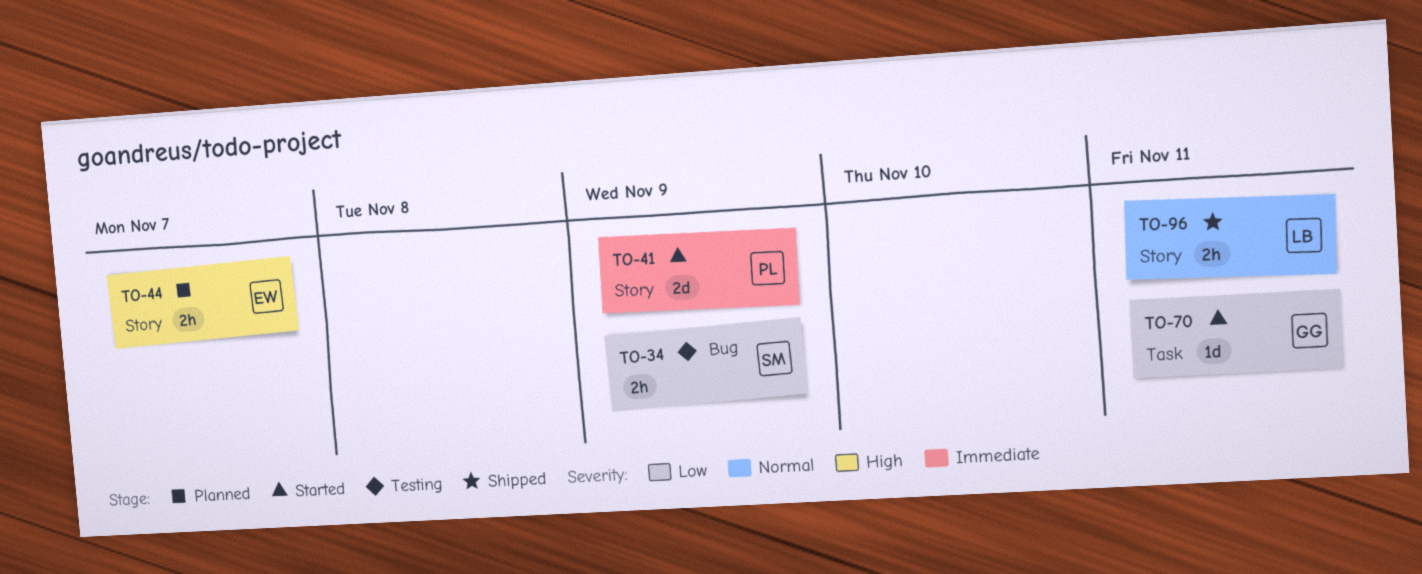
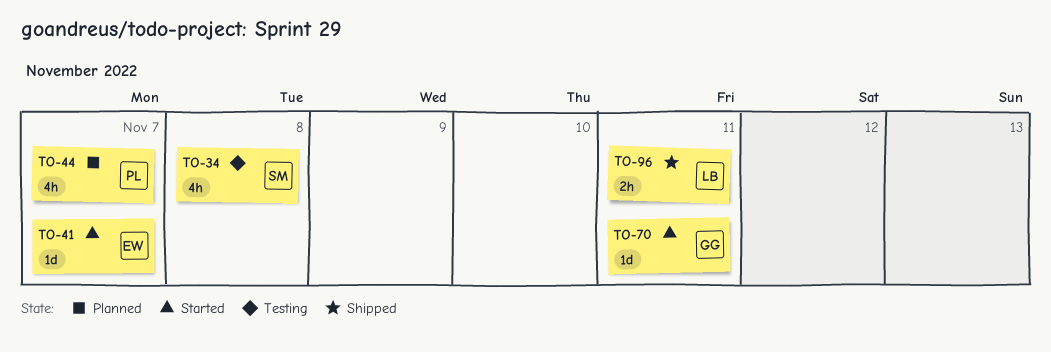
TO-34, estimate: 2h -> 4h
TO-34, due: Nov 9 -> Nov 8
TO-41, owner: PL -> EW
TO-41, estimate: 2d -> 1d
TO-41, due: Nov 9 -> Nov 7
TO-44, owner: EW -> PL
TO-44, estimate: 2h -> 4h

